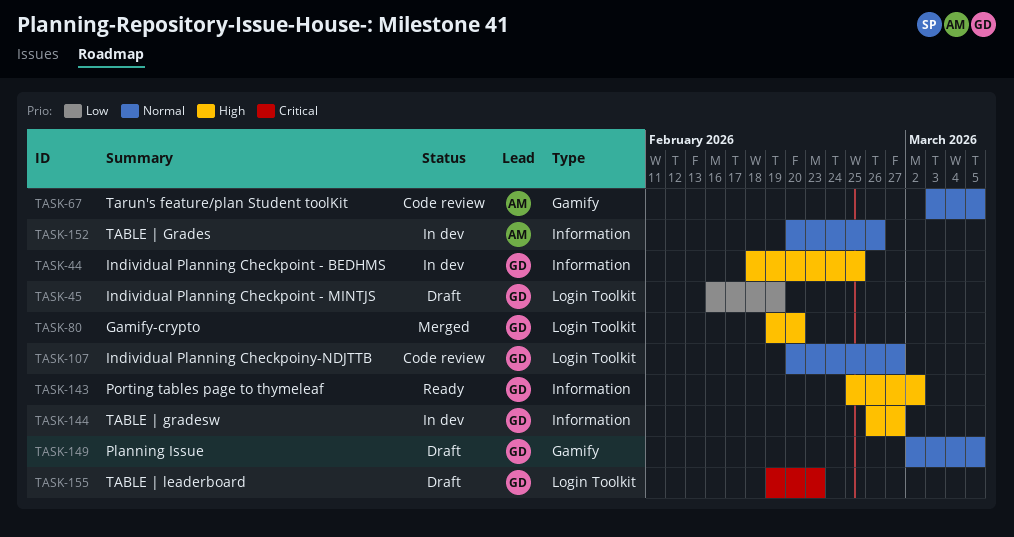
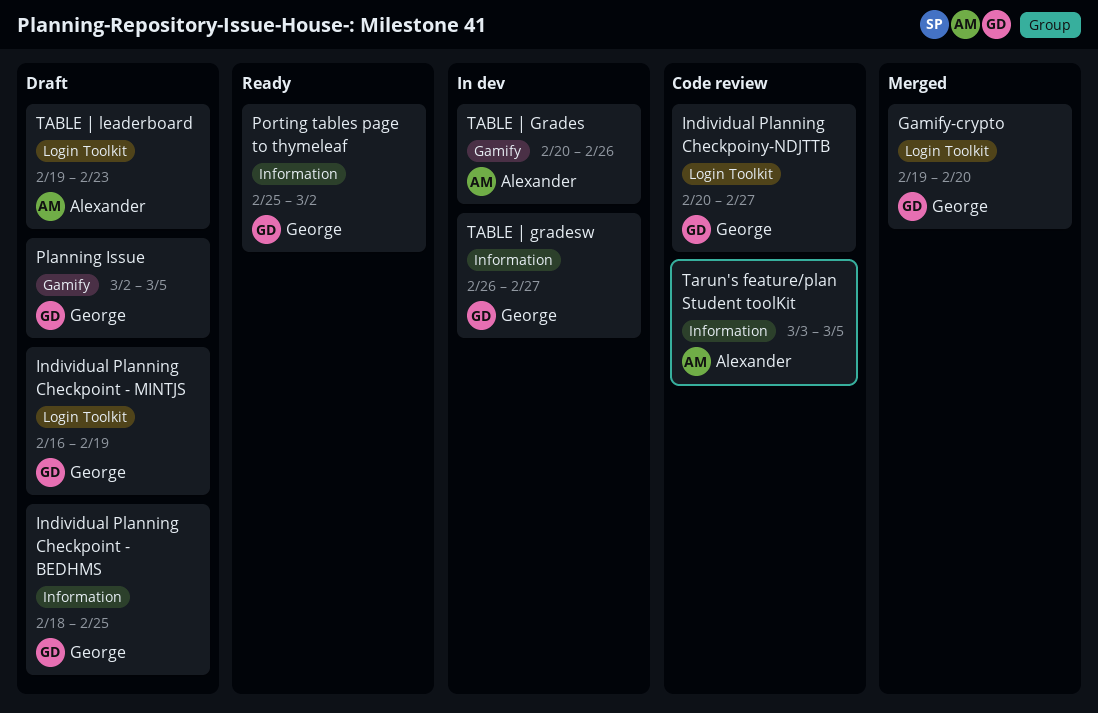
Individual Planning Checkpoint - BEDHMS, status: In dev -> Draft
TABLE | Grades, label: Information -> Gamify
TABLE | leaderboard, owner: George -> Alexander
Tarun's feature/plan Student toolKit, label: Gamify -> Information

